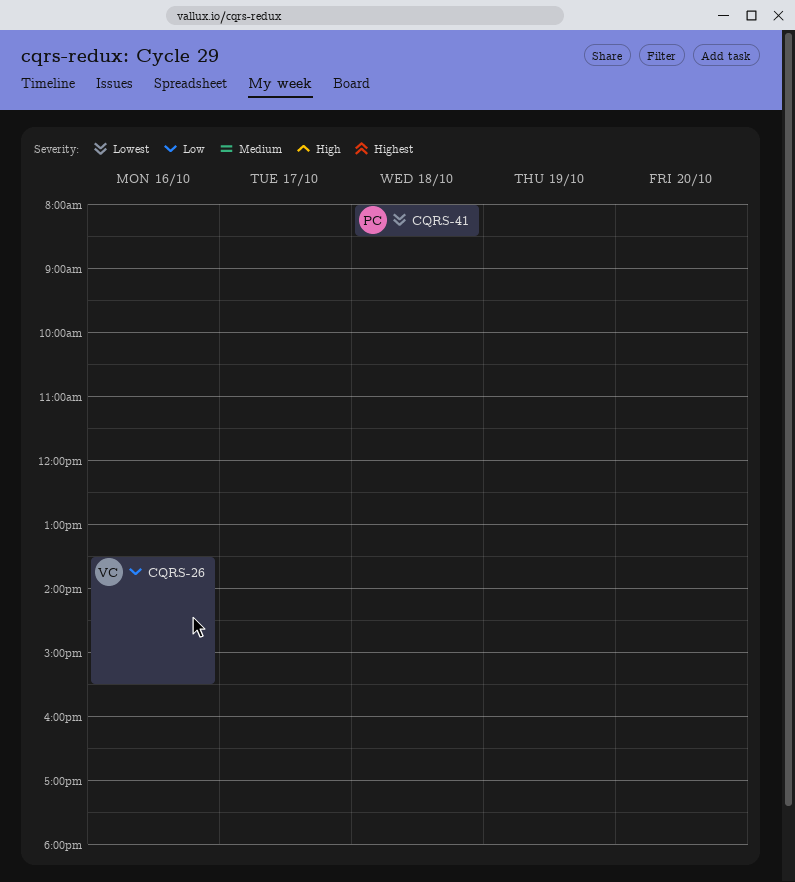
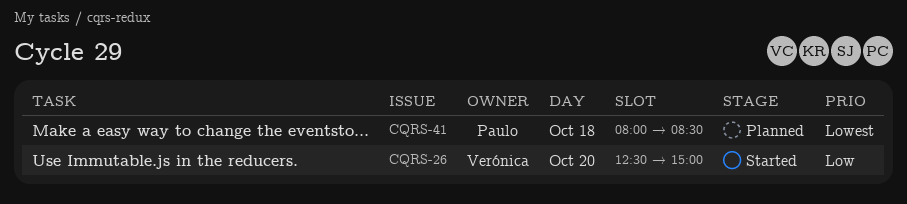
CQRS-26, day: Oct 16 -> Oct 20
CQRS-26, begins: 13:30 -> 12:30
CQRS-26, ends: 15:30 -> 15:00

